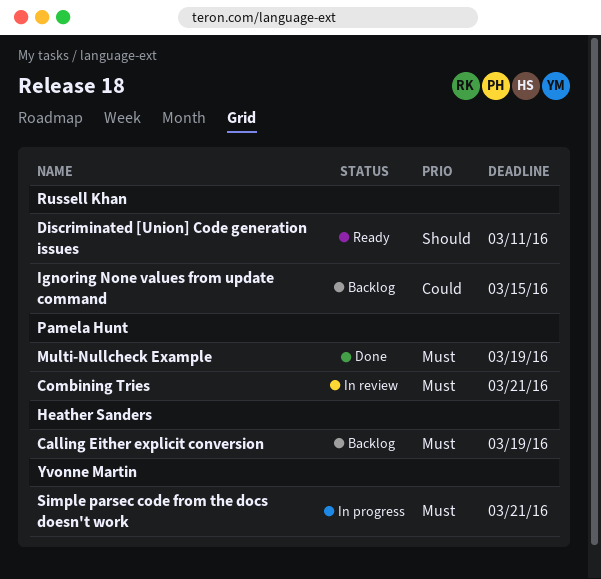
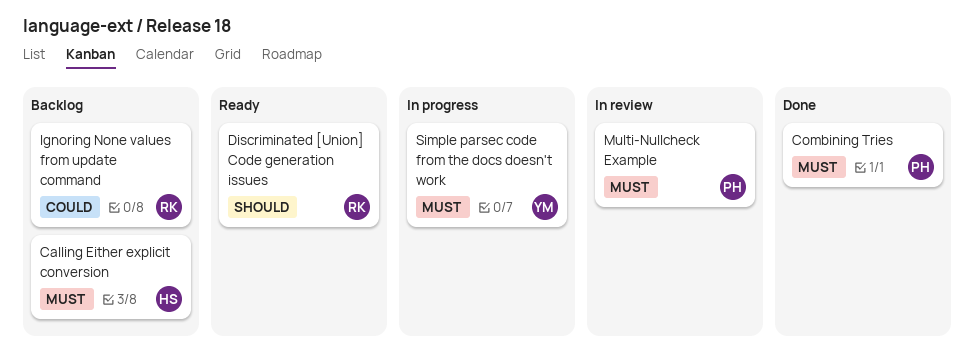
Combining Tries, status: In review -> Done
Multi-Nullcheck Example, status: Done -> In review

